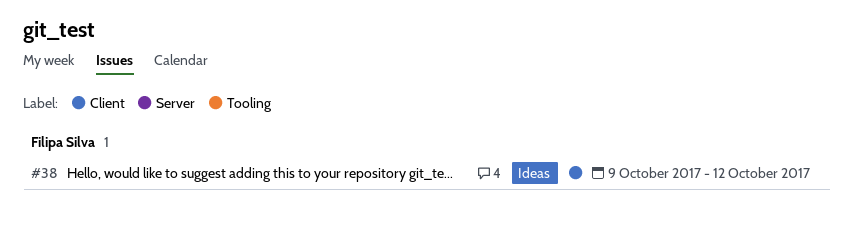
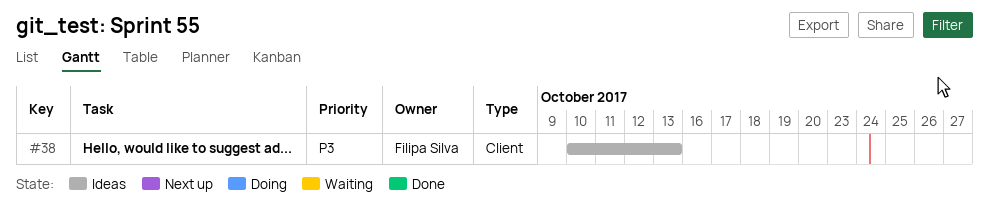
#38, start: Oct 9 -> Oct 10
#38, due: Oct 12 -> Oct 13

